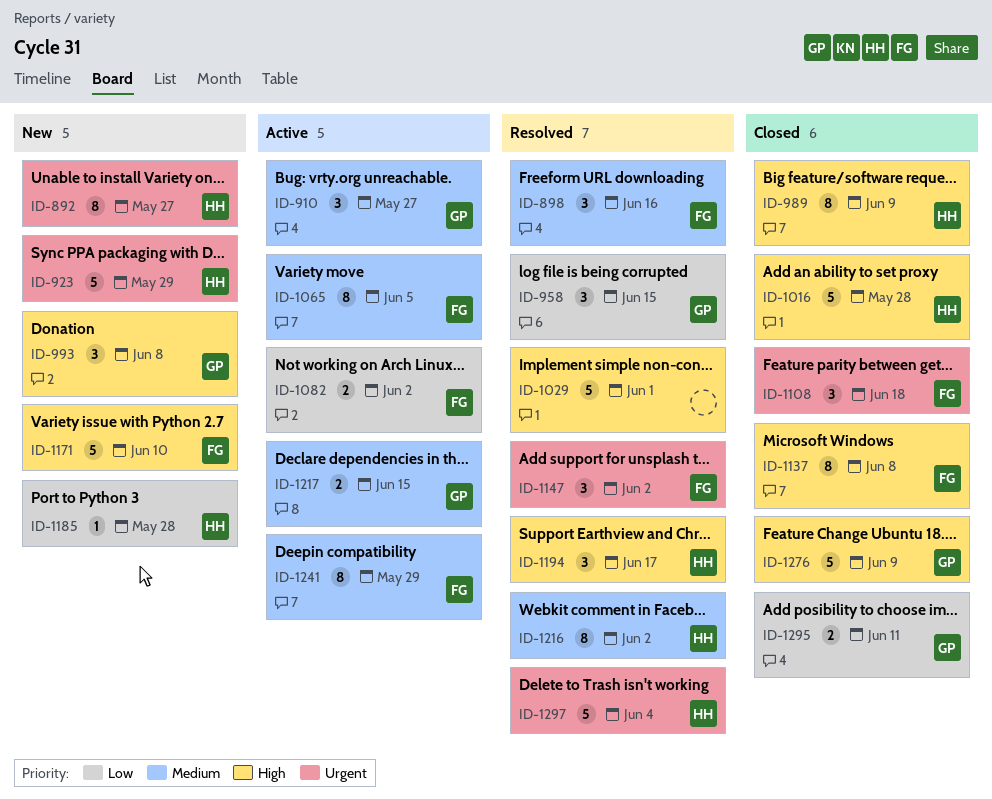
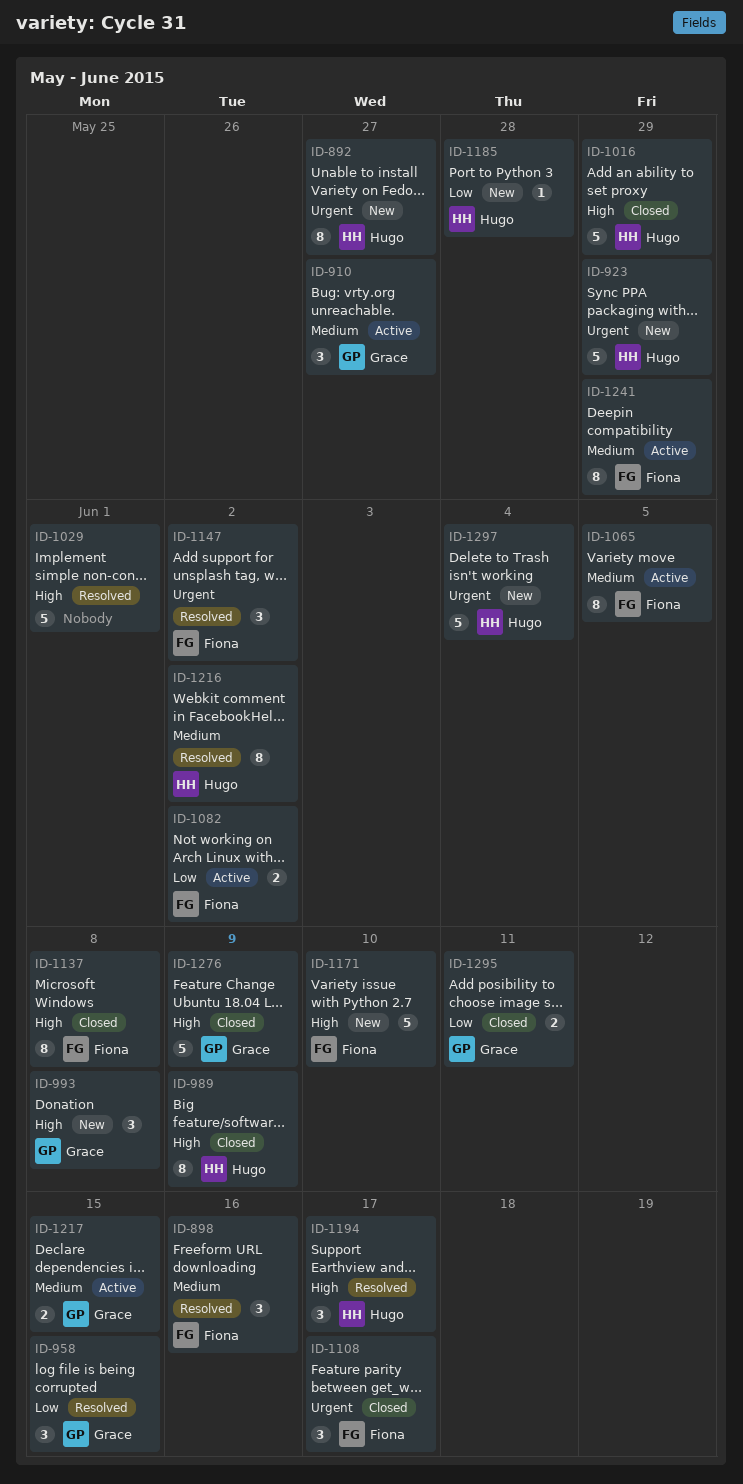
ID-1016, due: May 28 -> May 29
ID-1108, due: Jun 18 -> Jun 17
ID-1297, status: Resolved -> New

